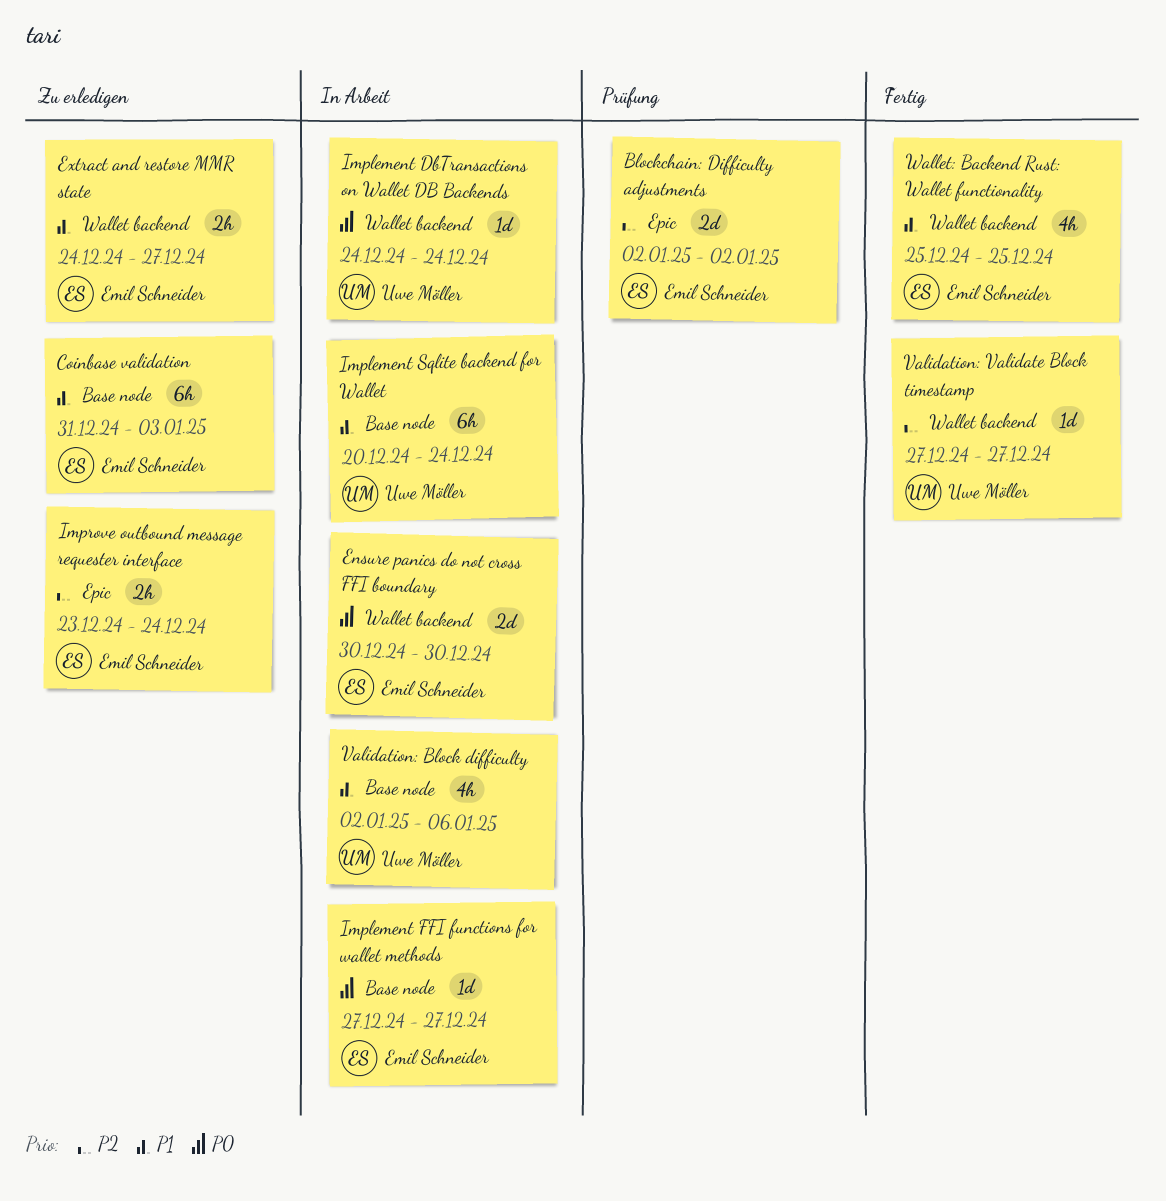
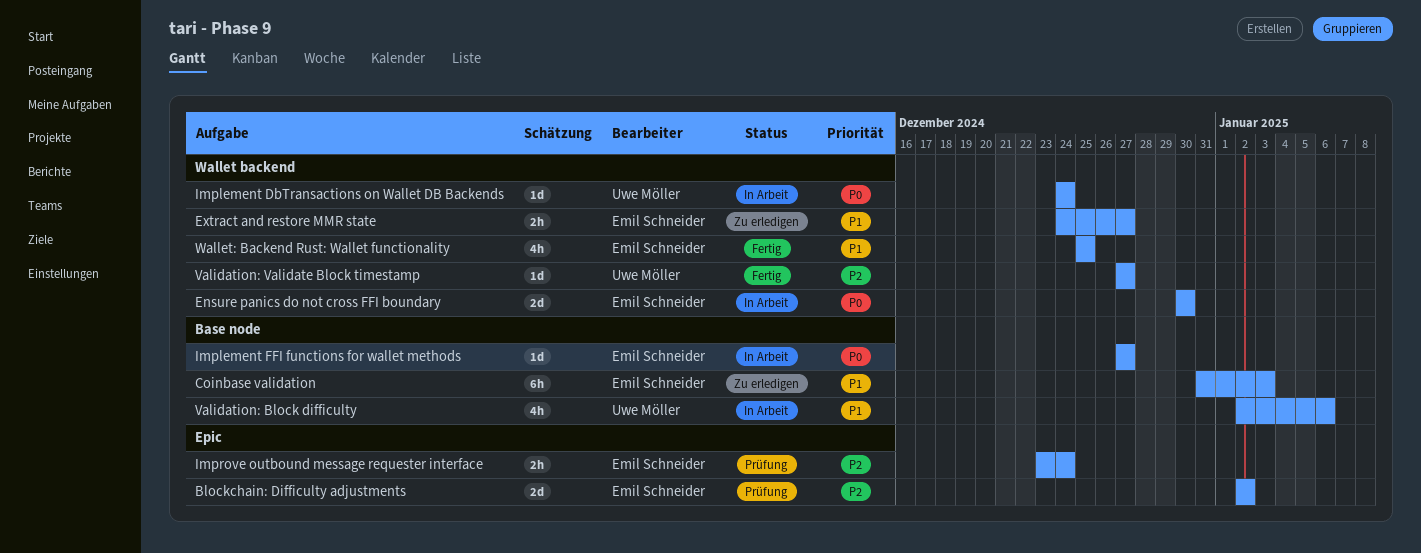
Implement Sqlite backend for Wallet: present -> none
Improve outbound message requester interface, status: Zu erledigen -> Prüfung

